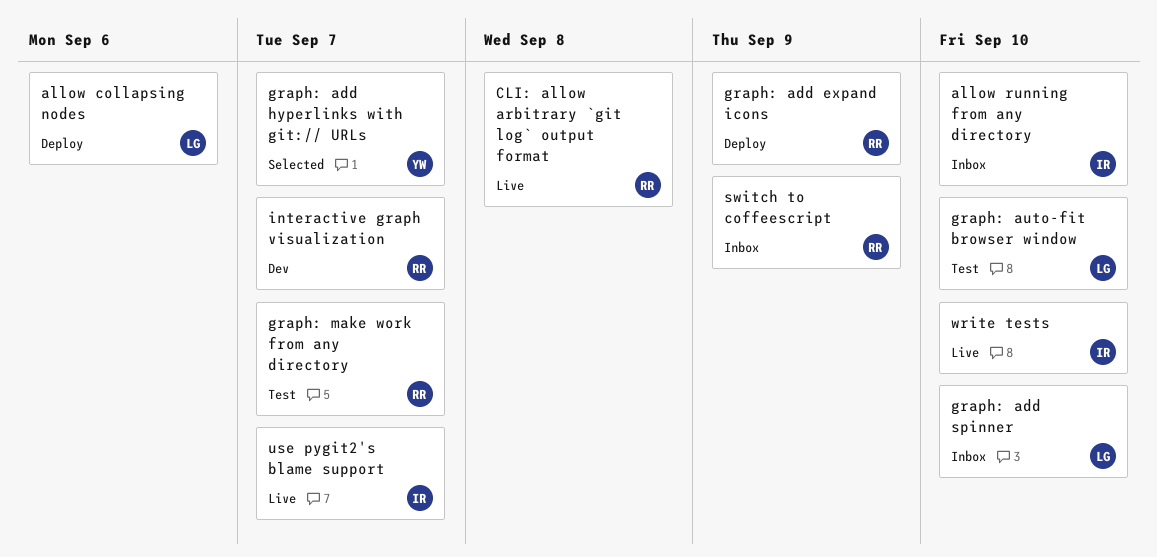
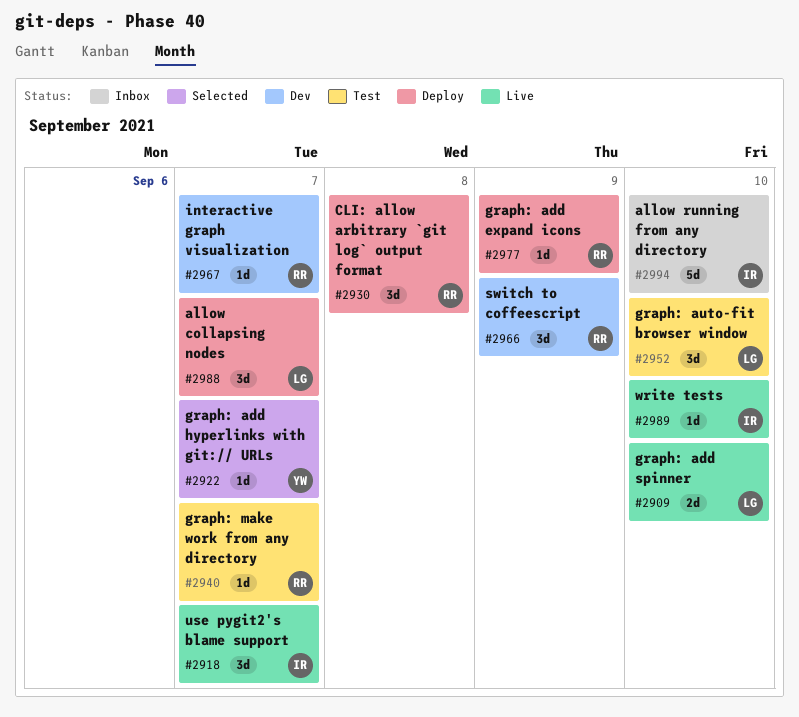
allow collapsing nodes, due: Sep 6 -> Sep 7
CLI: allow arbitrary `git log` output format, status: Live -> Deploy
graph: add spinner, status: Inbox -> Live
switch to coffeescript, status: Inbox -> Dev

